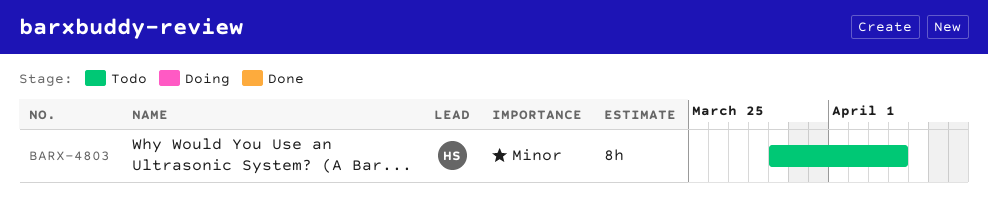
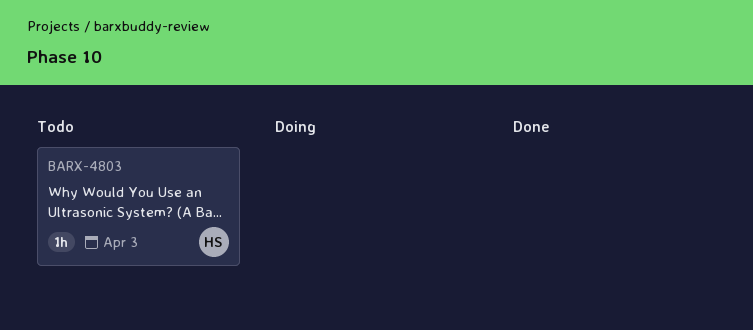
BARX-4803, estimate: 8h -> 1h
BARX-4803, due: Apr 4 -> Apr 3

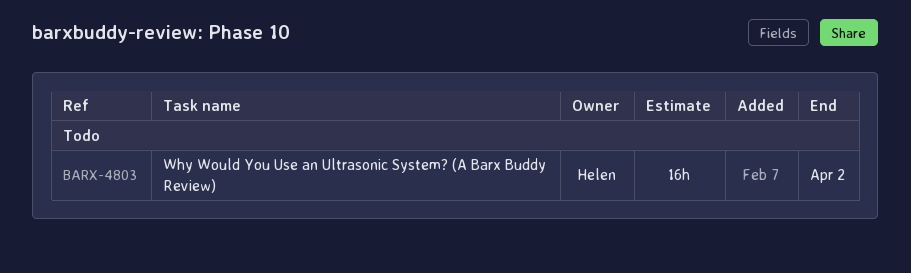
BARX-4803, estimate: 1h -> 16h
BARX-4803, due: Apr 3 -> Apr 2

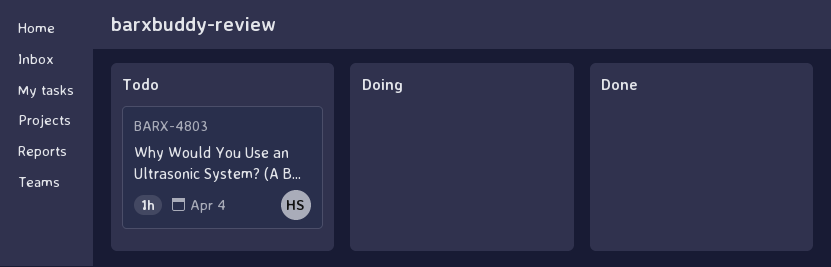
BARX-4803, estimate: 16h -> 1h
BARX-4803, due: Apr 2 -> Apr 4

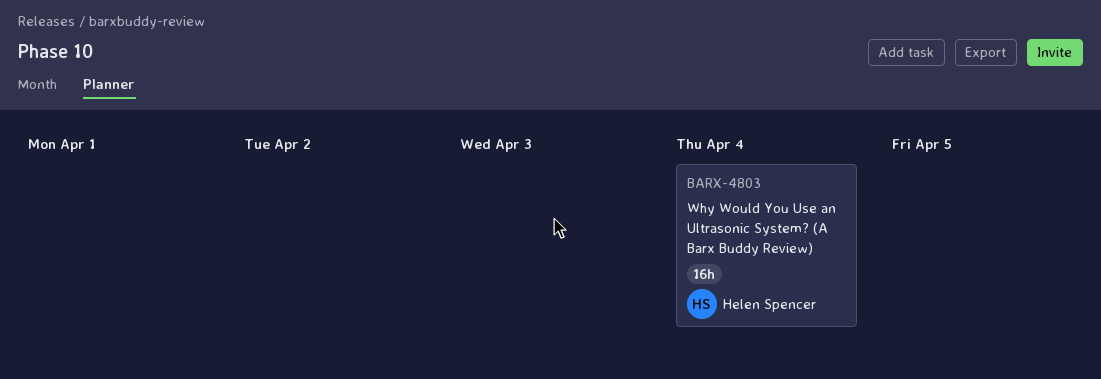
BARX-4803, estimate: 1h -> 16h

